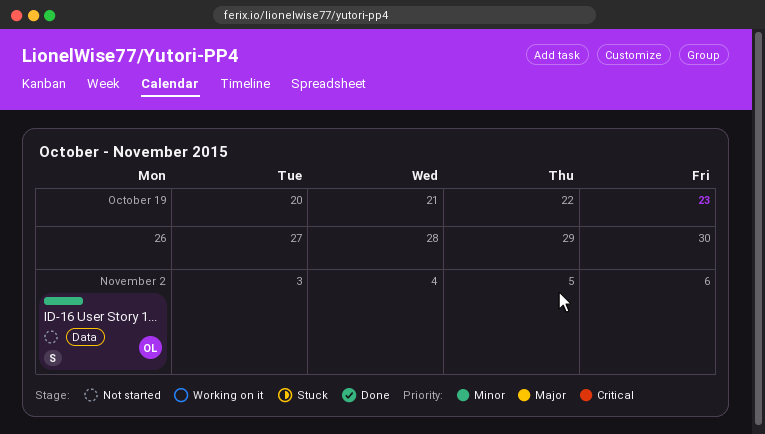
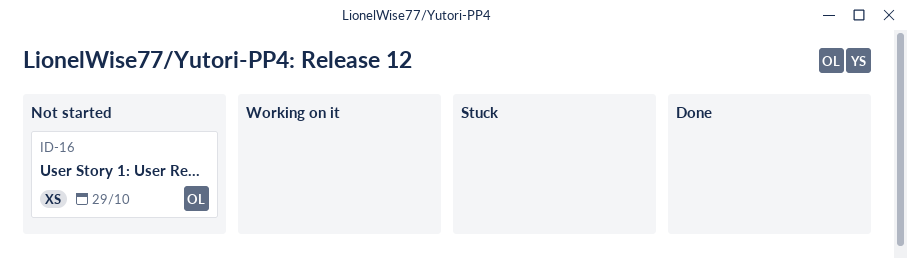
ID-16, estimate: S -> XS
ID-16, due: Nov 2 -> Oct 29

